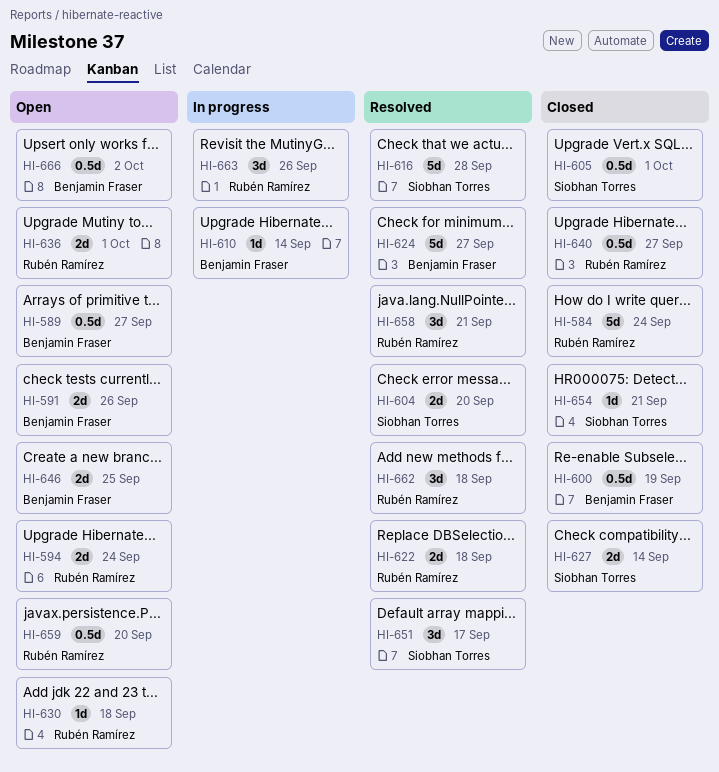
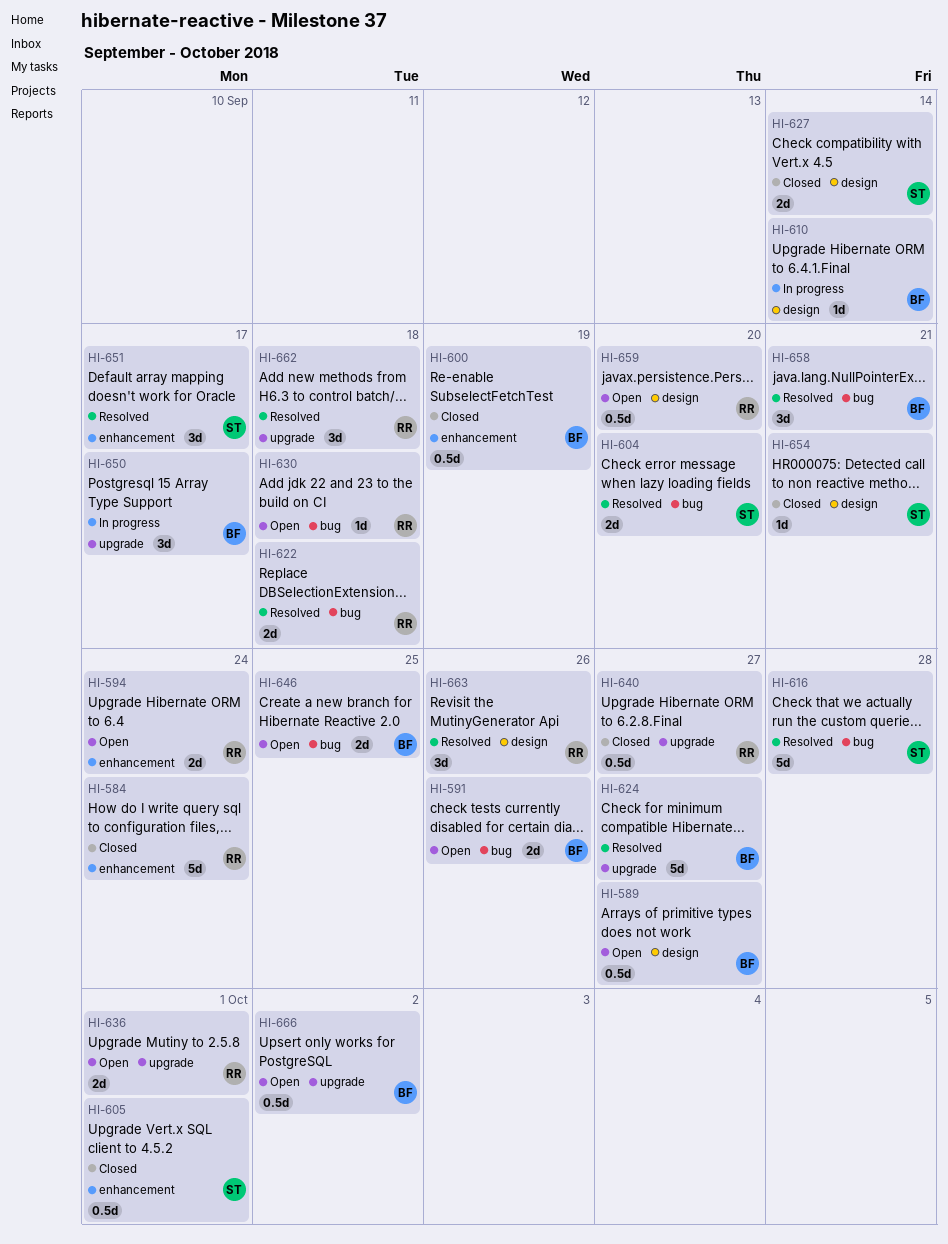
HI-650: none -> present
HI-658, owner: Rubén Ramírez -> Benjamin Fraser
HI-663, status: In progress -> Resolved

